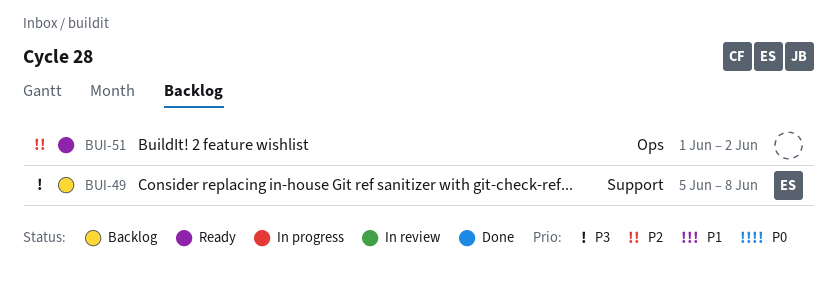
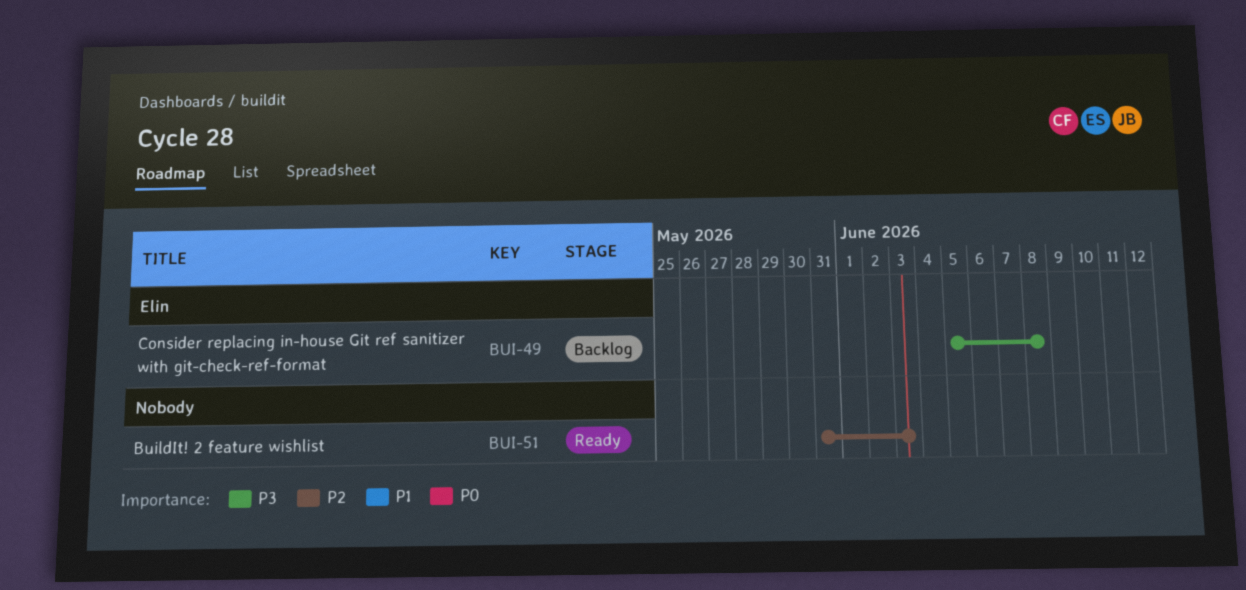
BUI-51, start: Jun 1 -> May 31
BUI-51, due: Jun 2 -> Jun 3

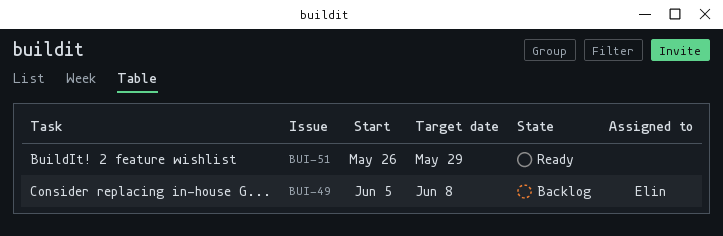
BUI-51, start: May 31 -> May 26
BUI-51, due: Jun 3 -> May 29

